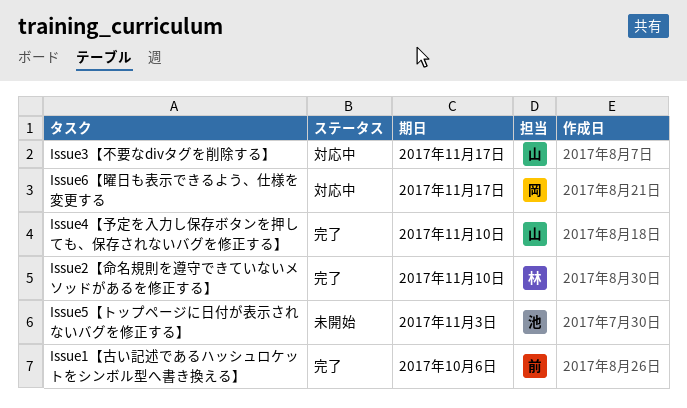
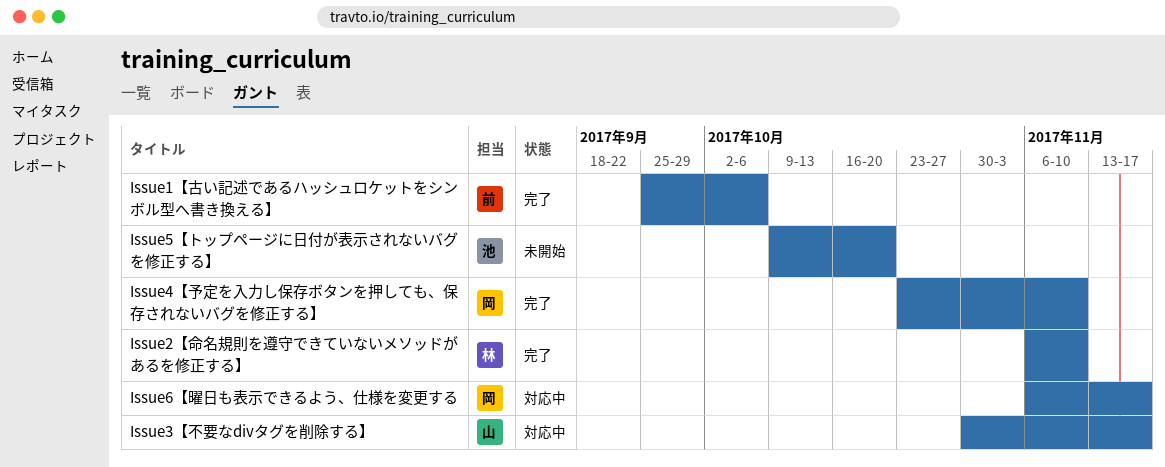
Issue4【予定を入力し保存ボタンを押しても、保存されないバグを修正する】, owner: 山 -> 岡
Issue5【トップページに日付が表示されないバグを修正する】, due: Nov 3 -> Oct 20

